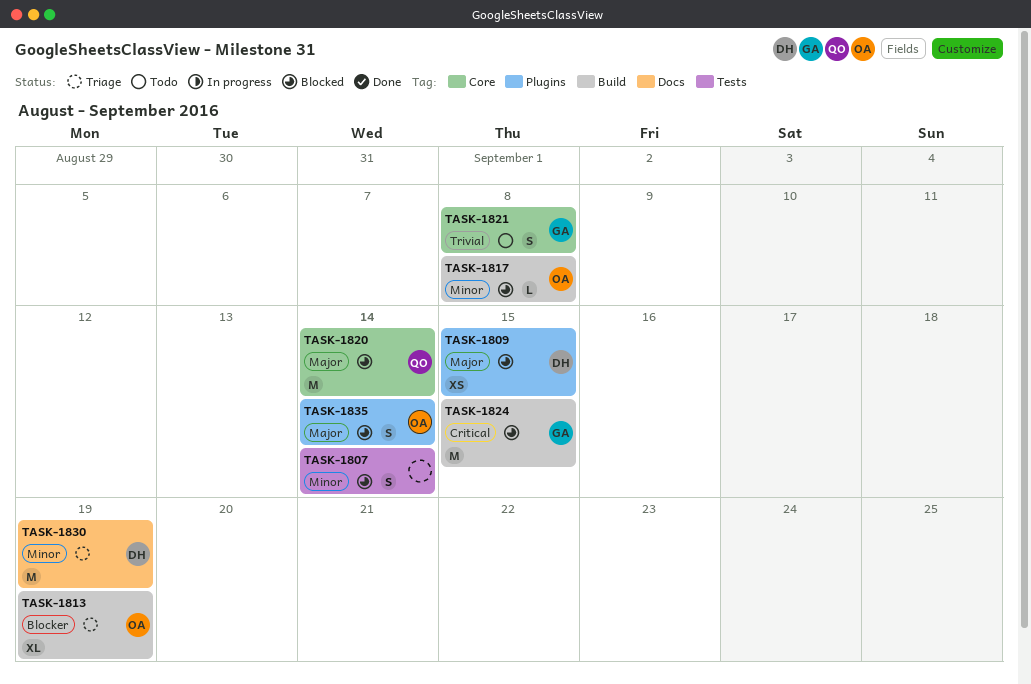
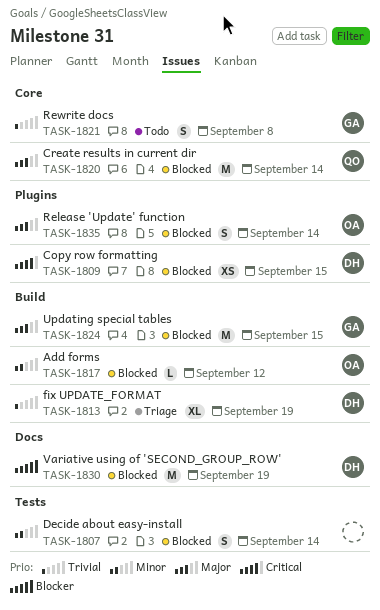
TASK-1809, priority: Major -> Critical
TASK-1813, owner: OA -> DH
TASK-1813, priority: Blocker -> Trivial
TASK-1817, due: Sep 8 -> Sep 12
TASK-1824, priority: Critical -> Major
TASK-1830, status: Triage -> Blocked
TASK-1830, priority: Minor -> Blocker

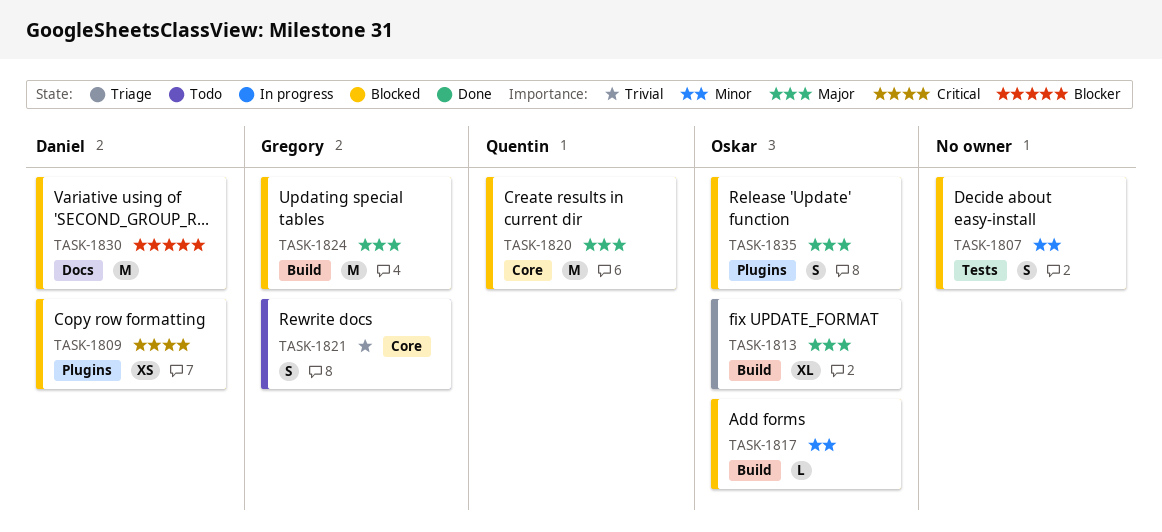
TASK-1813, owner: Daniel -> Oskar
TASK-1813, priority: Trivial -> Major

